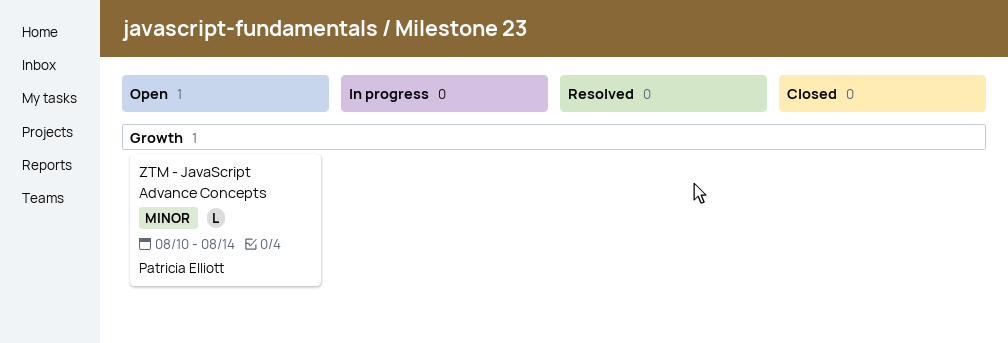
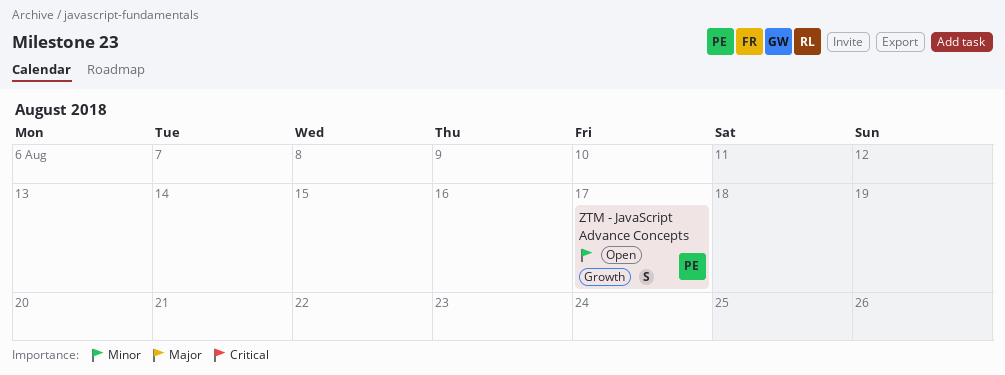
ZTM - JavaScript Advance Concepts, estimate: L -> S
ZTM - JavaScript Advance Concepts, due: Aug 14 -> Aug 17

